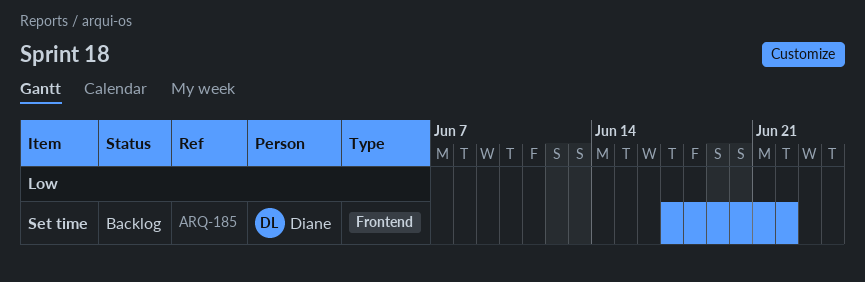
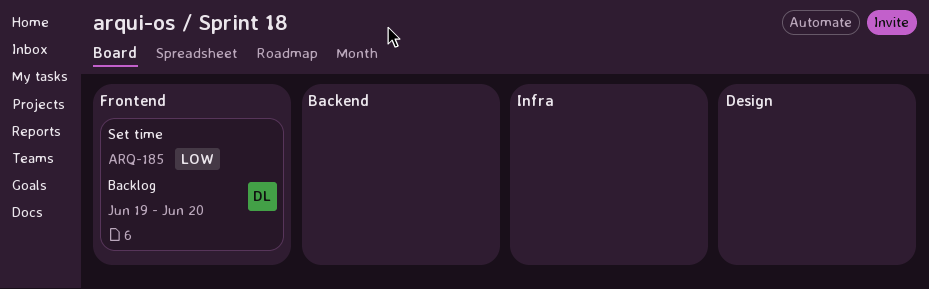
ARQ-185, start: Jun 17 -> Jun 19
ARQ-185, due: Jun 22 -> Jun 20

